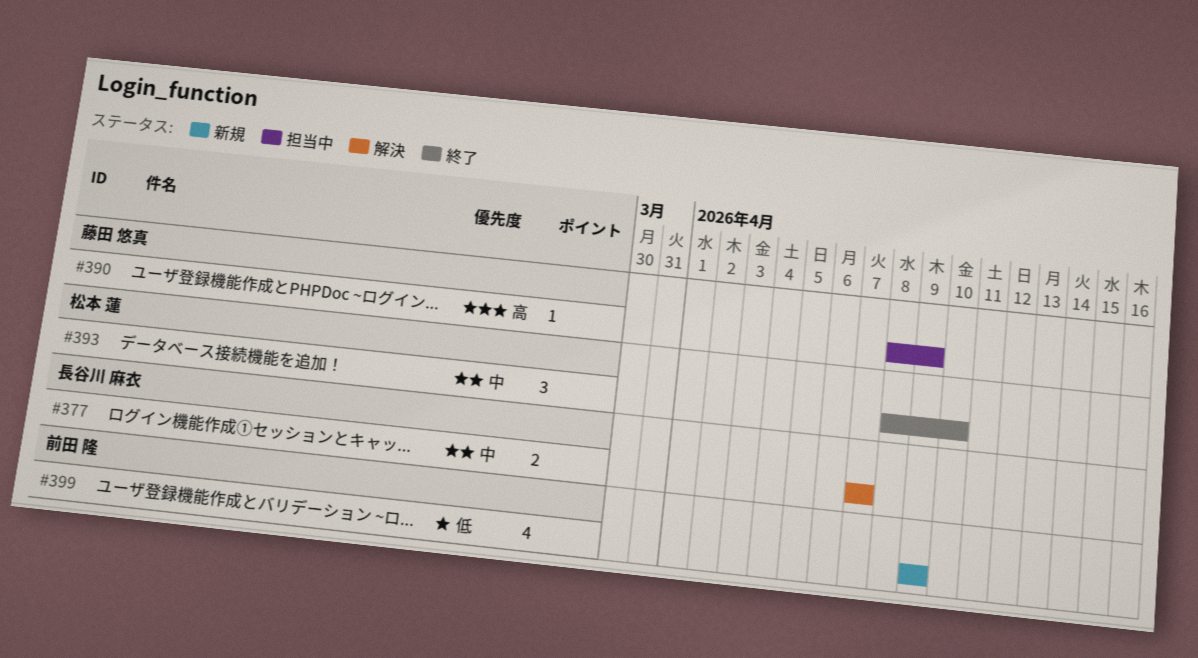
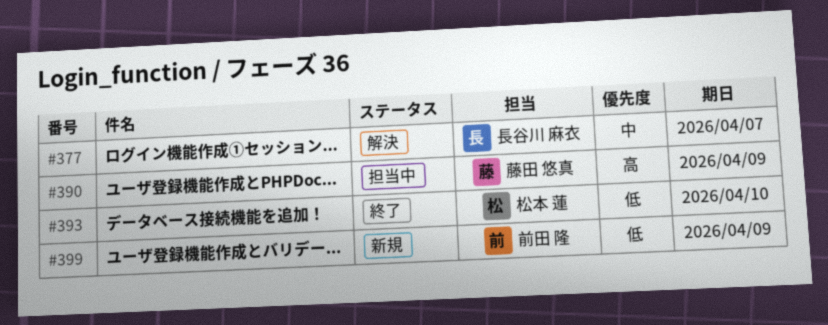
#393, priority: 中 -> 低

